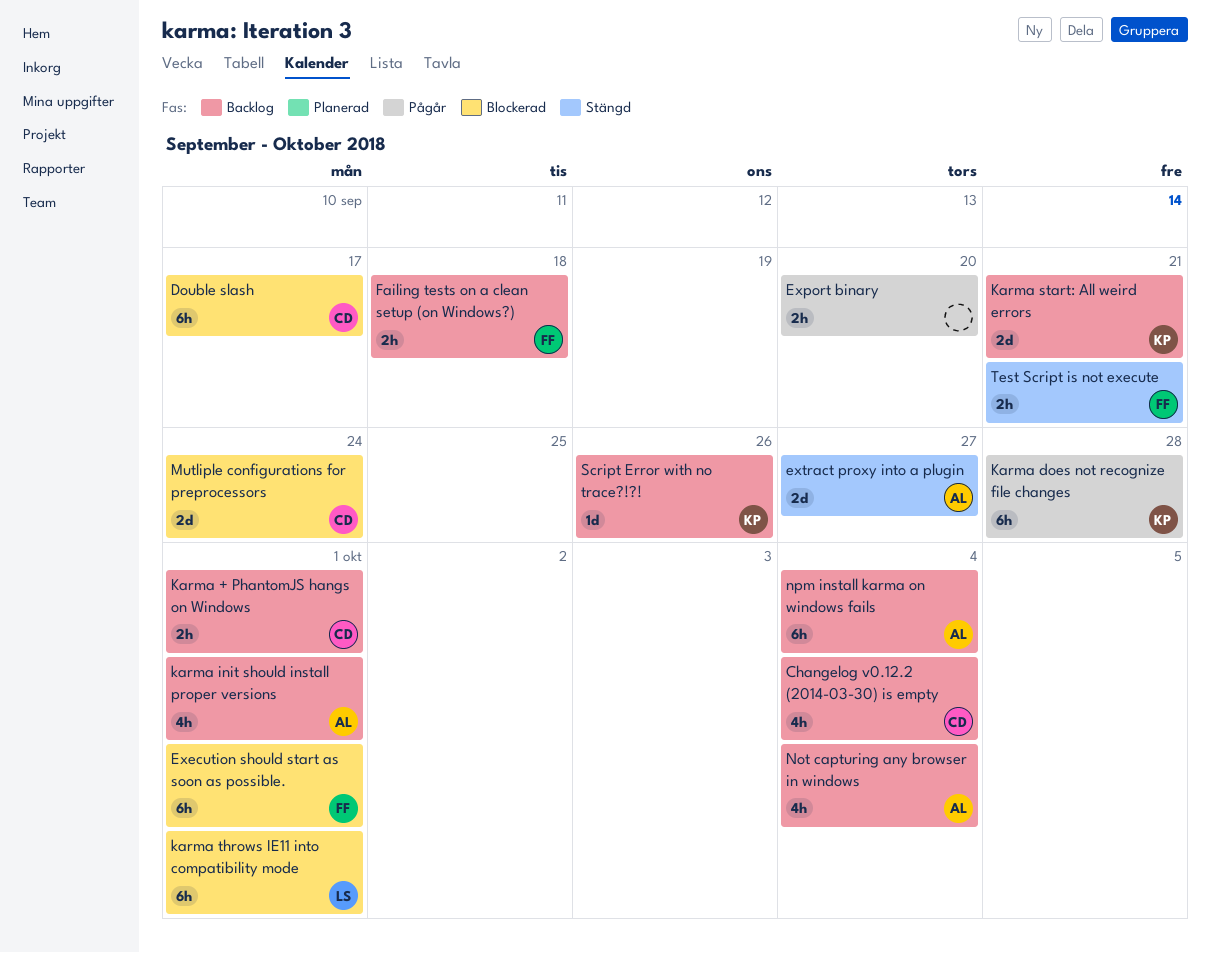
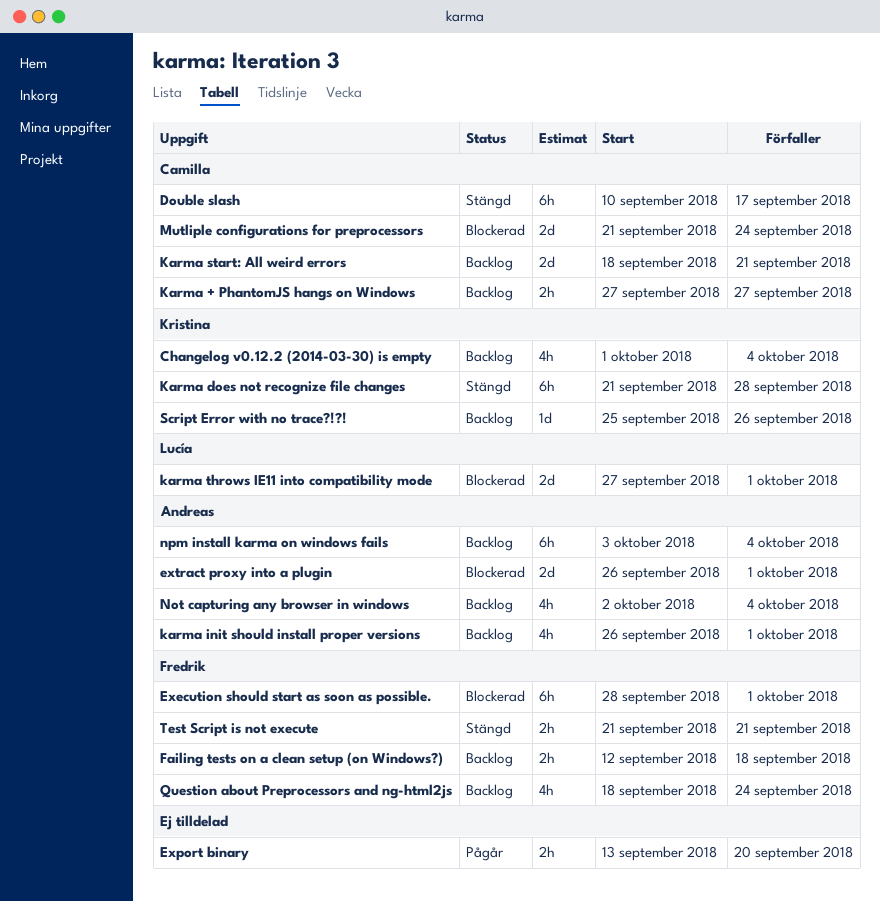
Changelog v0.12.2 (2014-03-30) is empty, owner: Camilla -> Kristina
Double slash, status: Blockerad -> Stängd
extract proxy into a plugin, status: Stängd -> Blockerad
extract proxy into a plugin, due: Sep 27 -> Oct 1
Karma + PhantomJS hangs on Windows, due: Oct 1 -> Sep 27
Karma does not recognize file changes, status: Pågår -> Stängd
Karma start: All weird errors, owner: Kristina -> Camilla
karma throws IE11 into compatibility mode, estimate: 6h -> 2d
Question about Preprocessors and ng-html2js: none -> present

